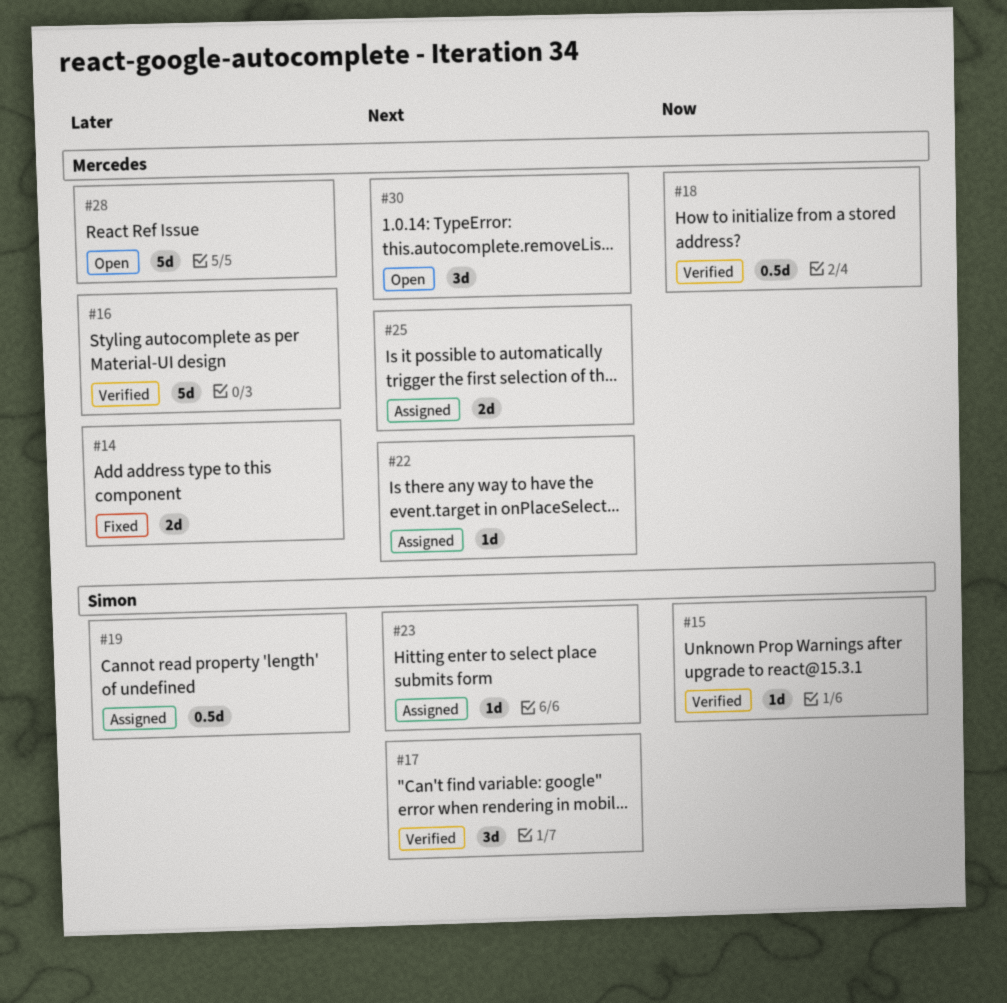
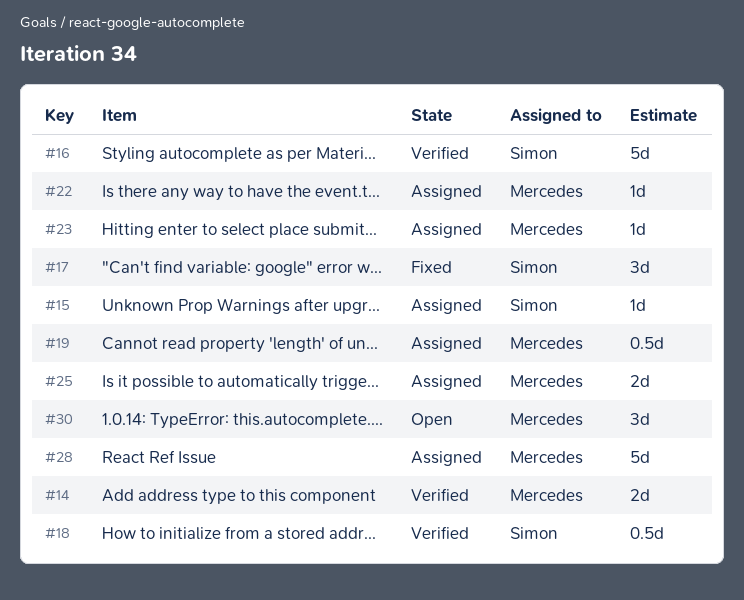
#14, status: Fixed -> Verified
#15, status: Verified -> Assigned
#16, owner: Mercedes -> Simon
#17, status: Verified -> Fixed
#18, owner: Mercedes -> Simon
#19, owner: Simon -> Mercedes
#23, owner: Simon -> Mercedes
#28, status: Open -> Assigned

